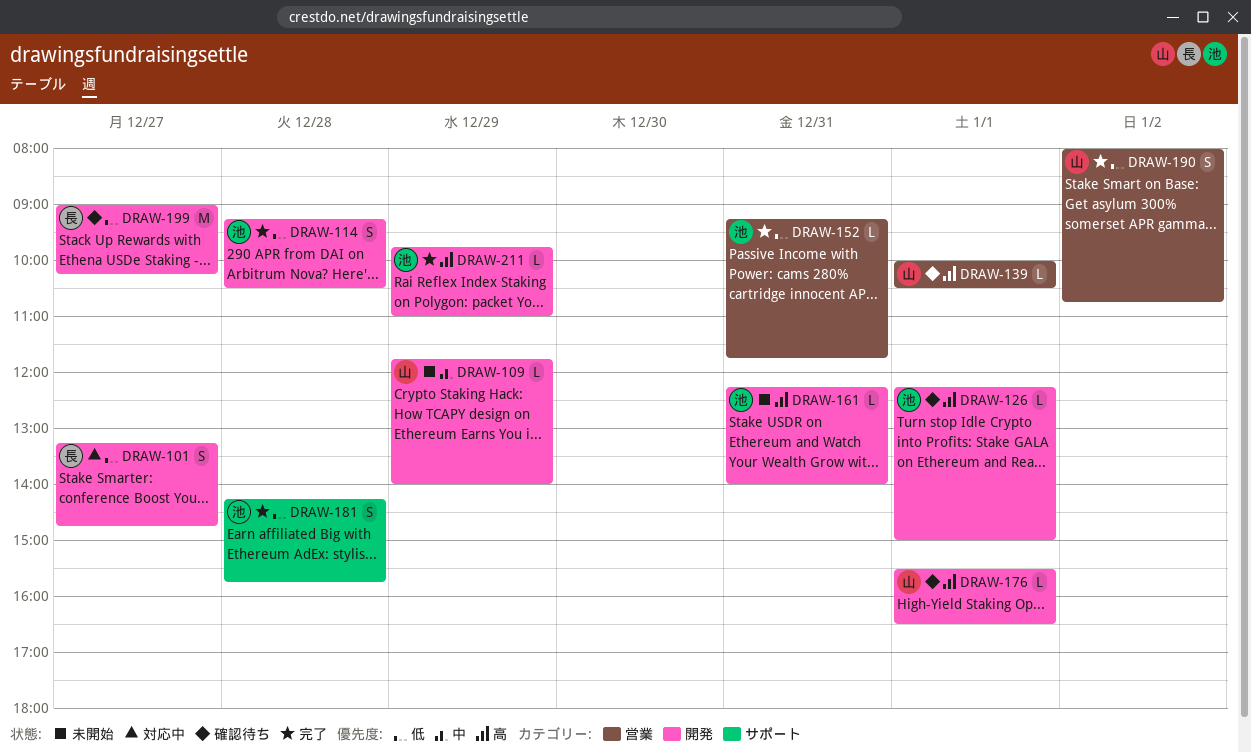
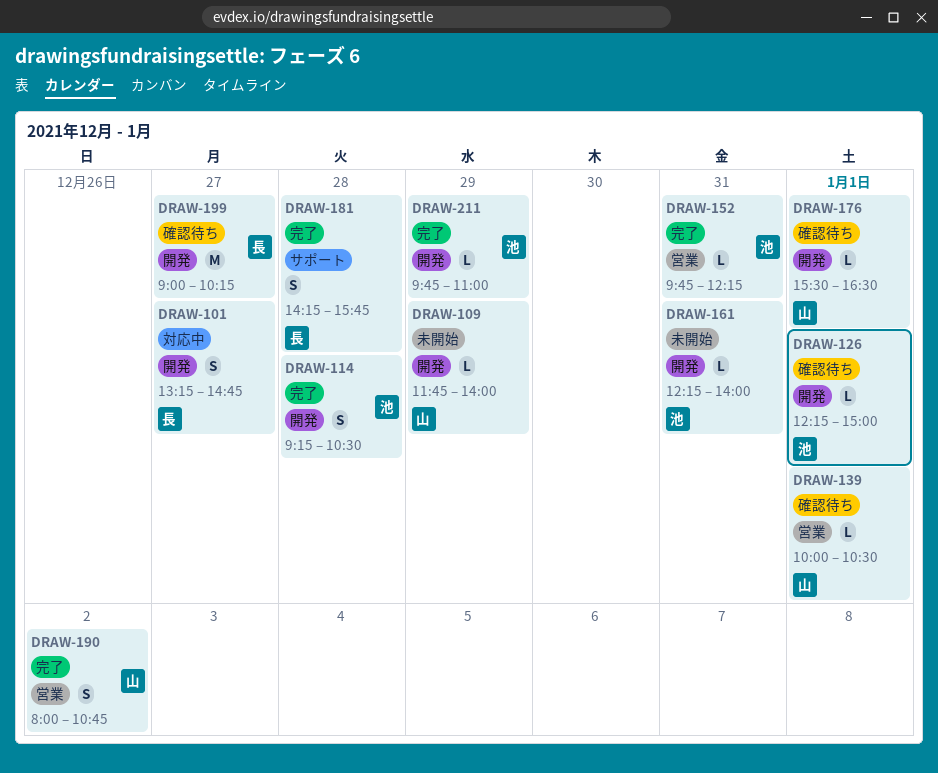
DRAW-152, begins: 09:15 -> 09:45
DRAW-152, ends: 11:45 -> 12:15
DRAW-181, owner: 池 -> 長

